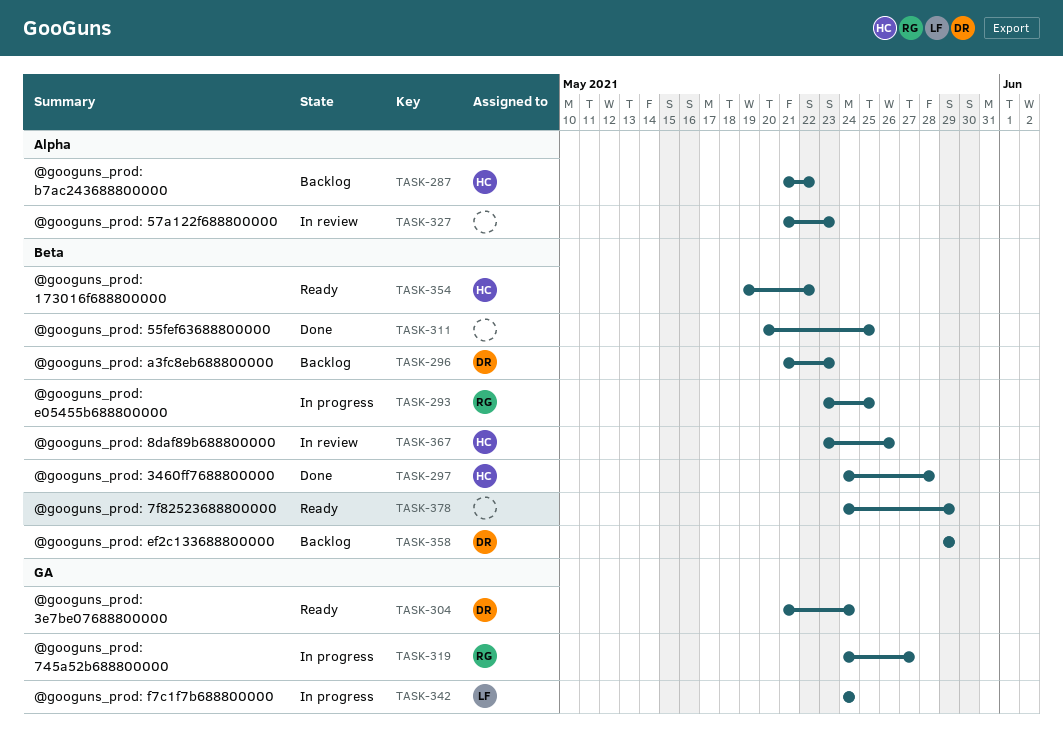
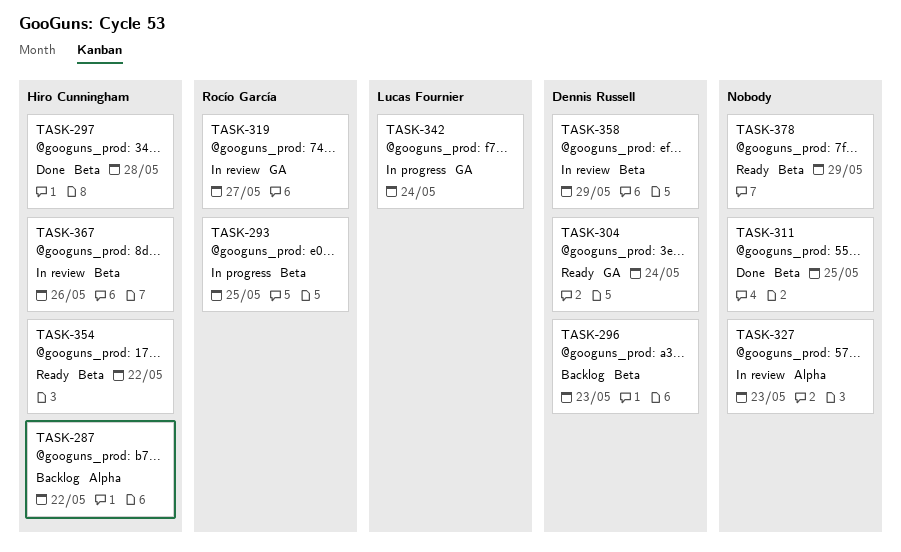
TASK-319, status: In progress -> In review
TASK-358, status: Backlog -> In review

